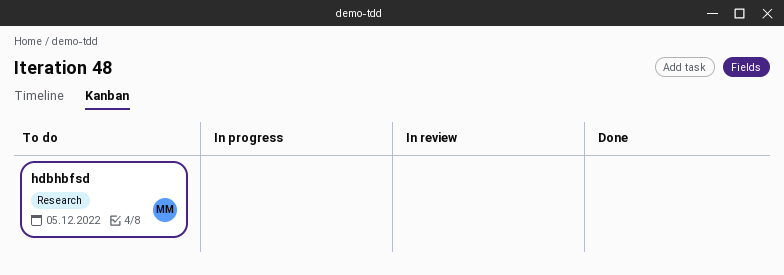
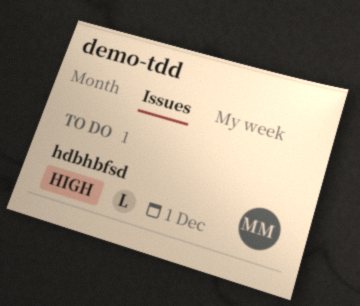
hdbhbfsd, due: Dec 5 -> Dec 1

